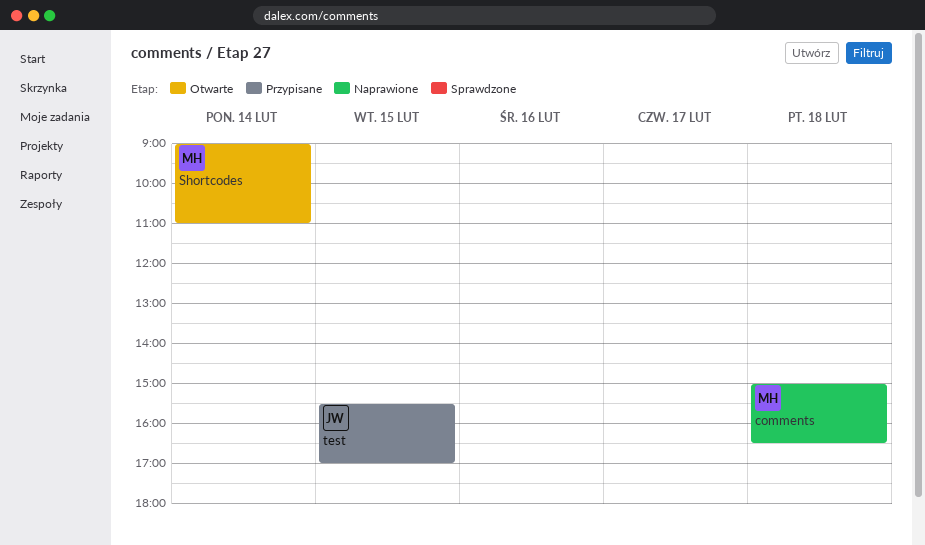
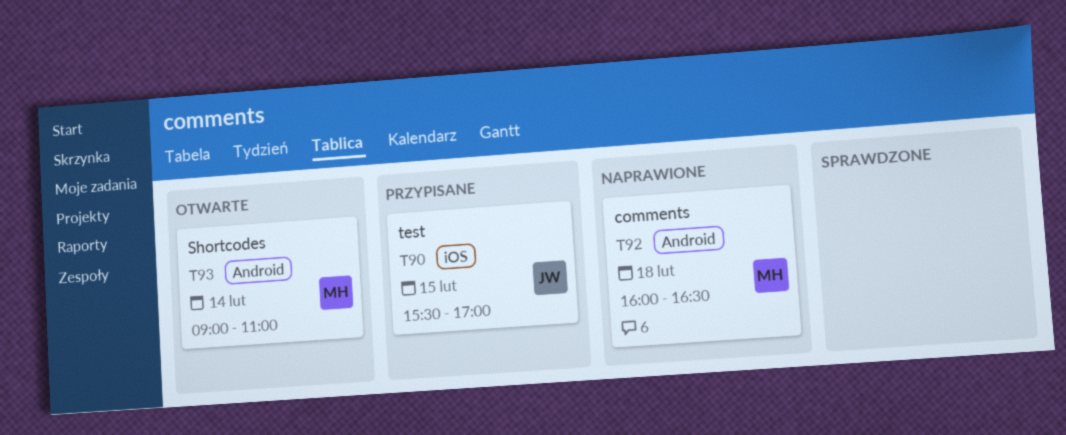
comments, begins: 15:00 -> 16:00

